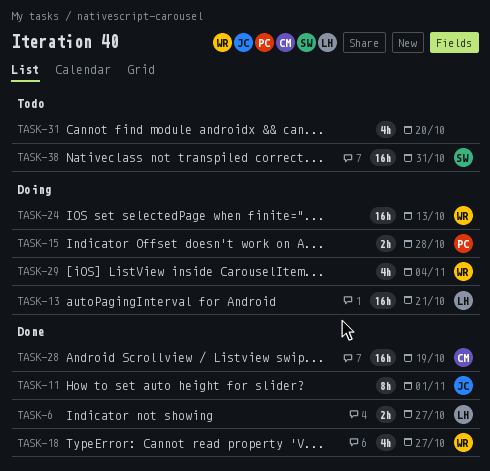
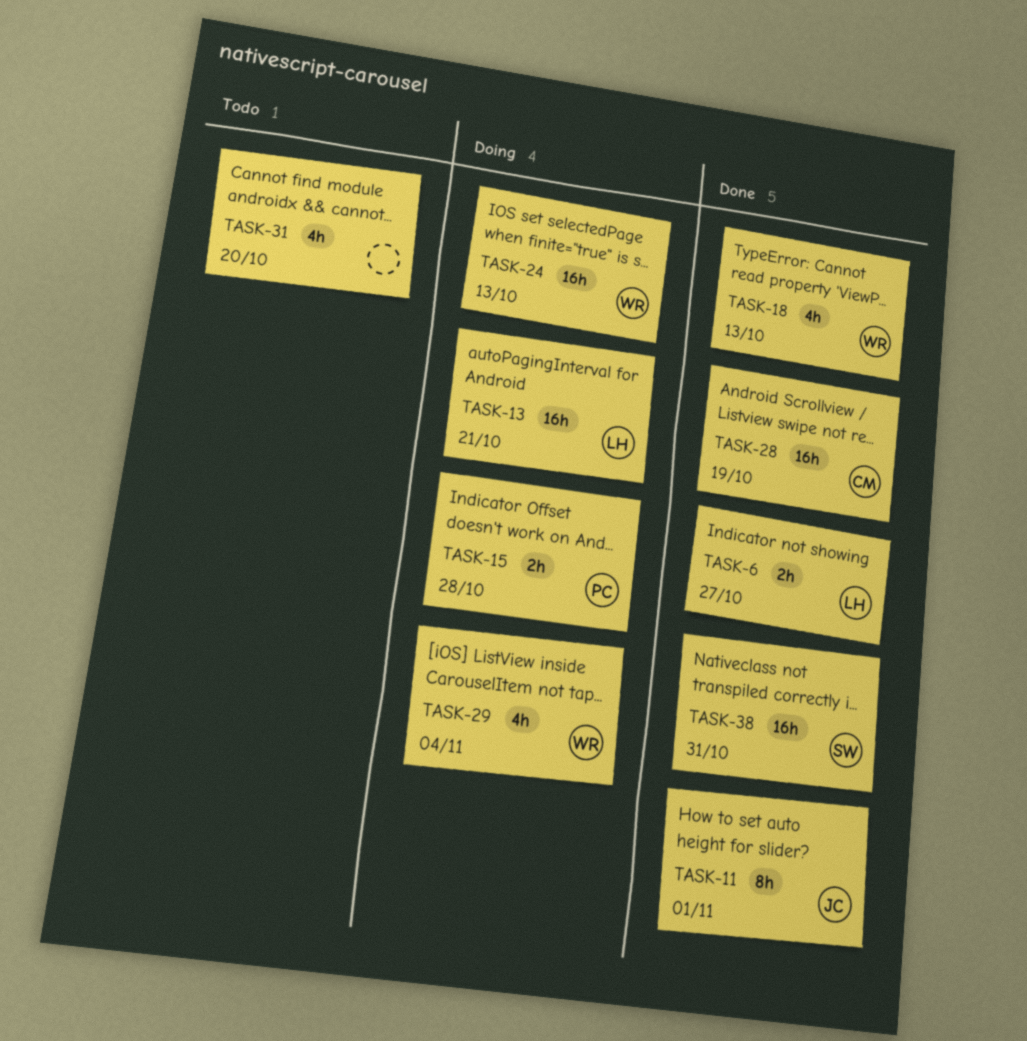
TASK-18, due: Oct 27 -> Oct 13
TASK-38, status: Todo -> Done

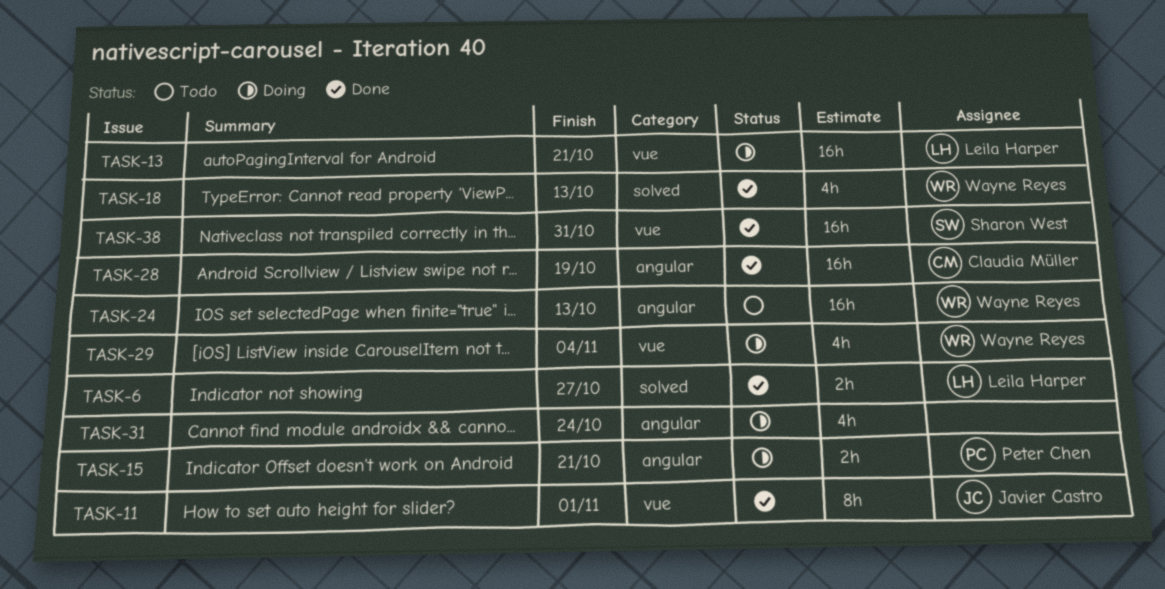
TASK-15, due: Oct 28 -> Oct 21
TASK-24, status: Doing -> Todo
TASK-31, status: Todo -> Doing
TASK-31, due: Oct 20 -> Oct 24

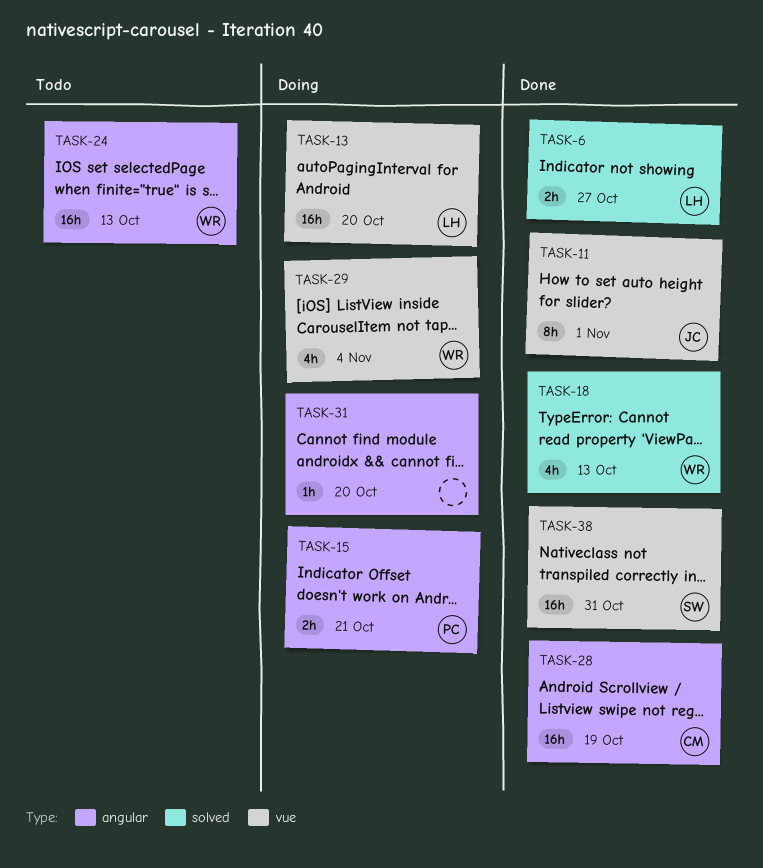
TASK-13, due: Oct 21 -> Oct 20
TASK-31, estimate: 4h -> 1h
TASK-31, due: Oct 24 -> Oct 20

